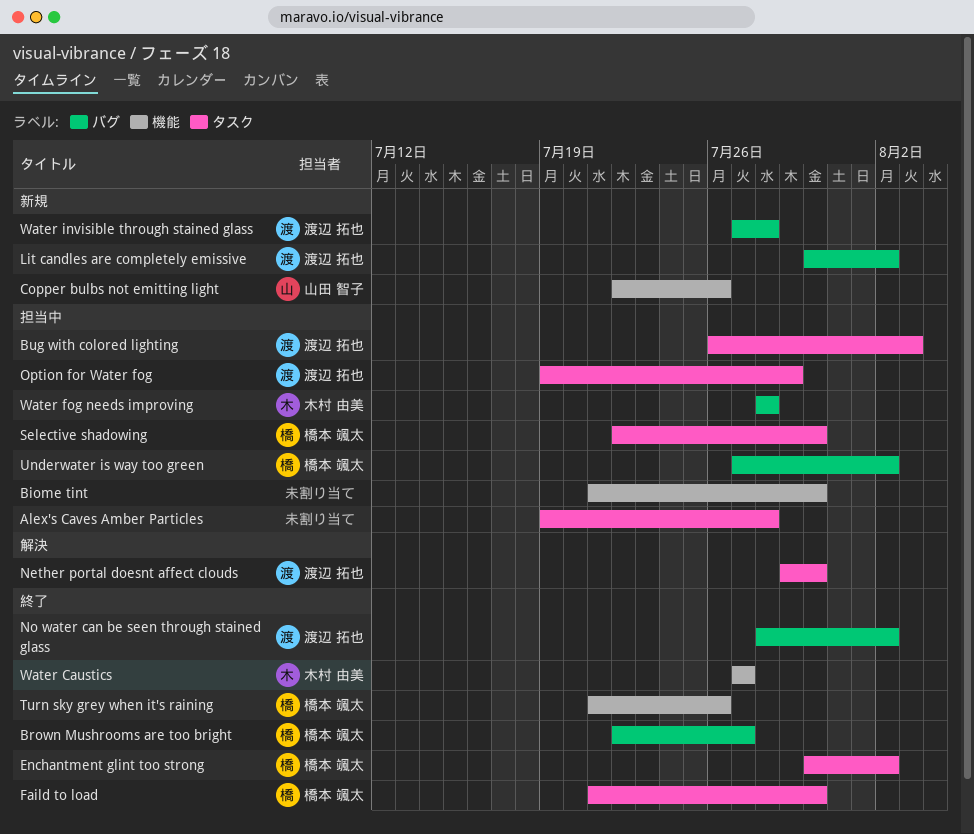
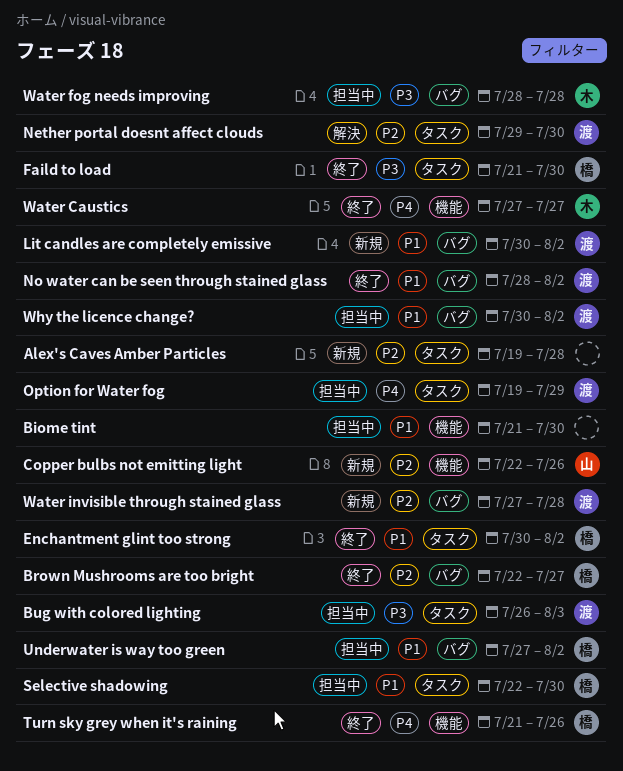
Alex's Caves Amber Particles, status: 担当中 -> 新規
Why the licence change?: none -> present

